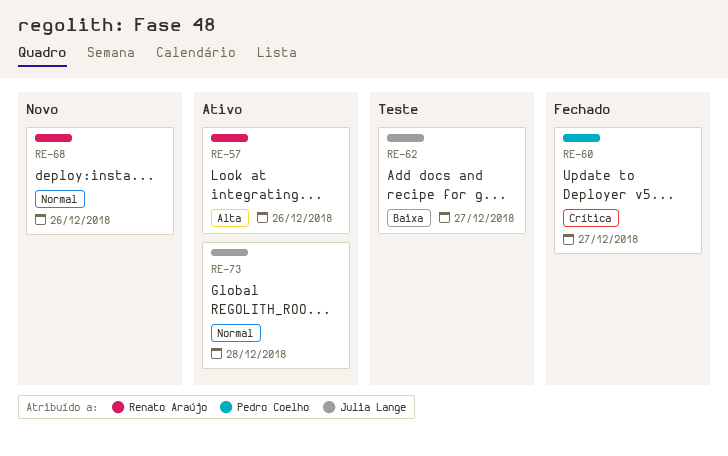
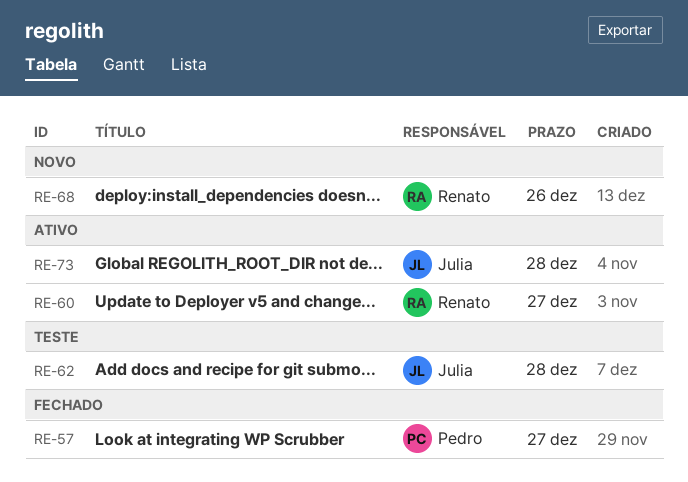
RE-57, status: Ativo -> Fechado
RE-57, owner: Renato Araújo -> Pedro Coelho
RE-57, due: Dec 26 -> Dec 27
RE-60, status: Fechado -> Ativo
RE-60, owner: Pedro Coelho -> Renato Araújo
RE-62, due: Dec 27 -> Dec 28

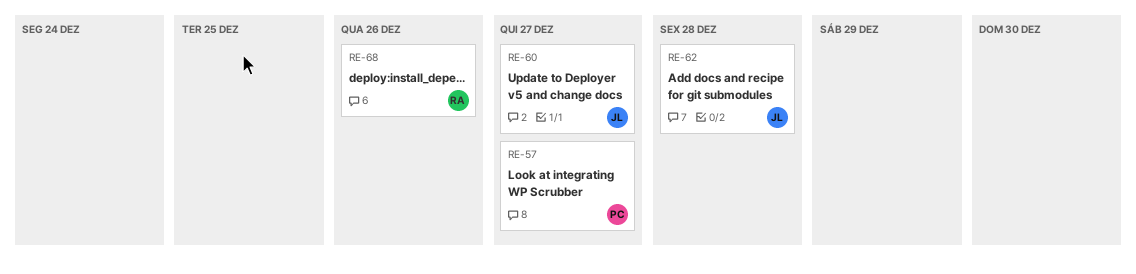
RE-60, owner: Renato -> Julia
RE-73: present -> none

